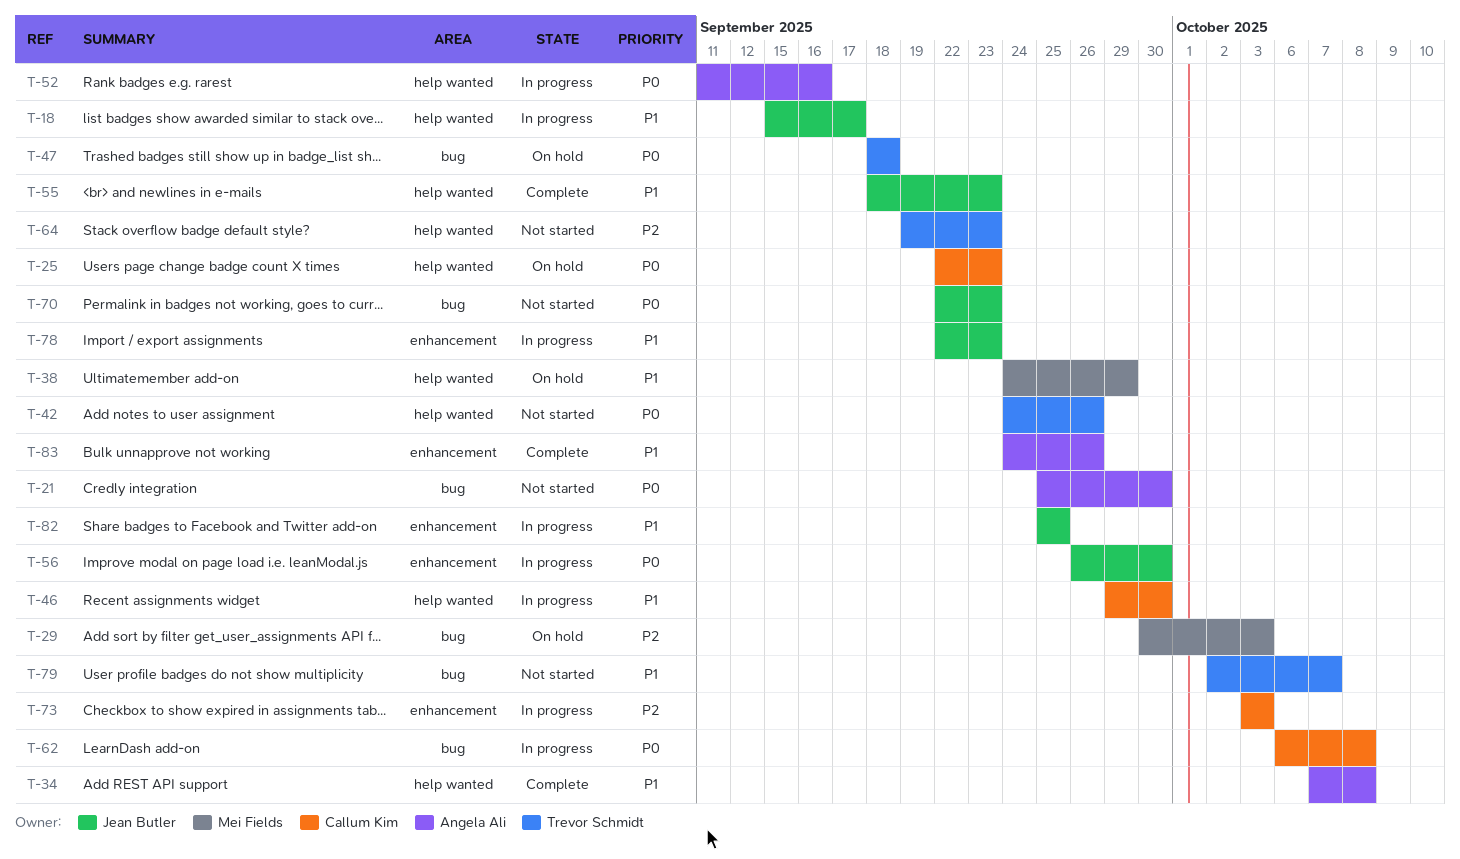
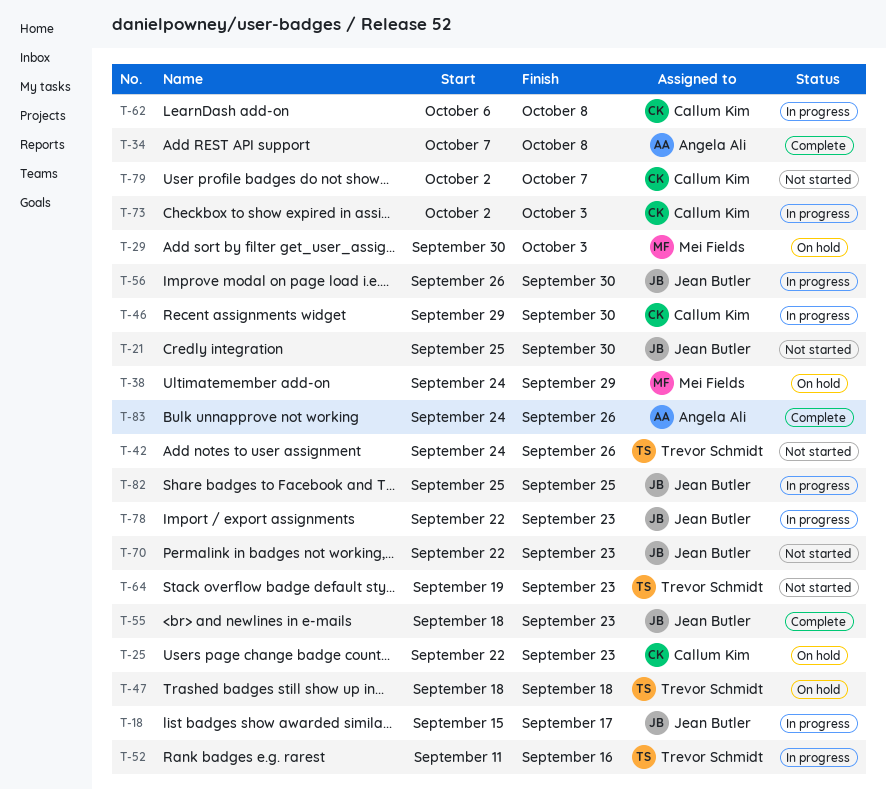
T-21, owner: Angela Ali -> Jean Butler
T-52, owner: Angela Ali -> Trevor Schmidt
T-73, start: Oct 3 -> Oct 2
T-79, owner: Trevor Schmidt -> Callum Kim

